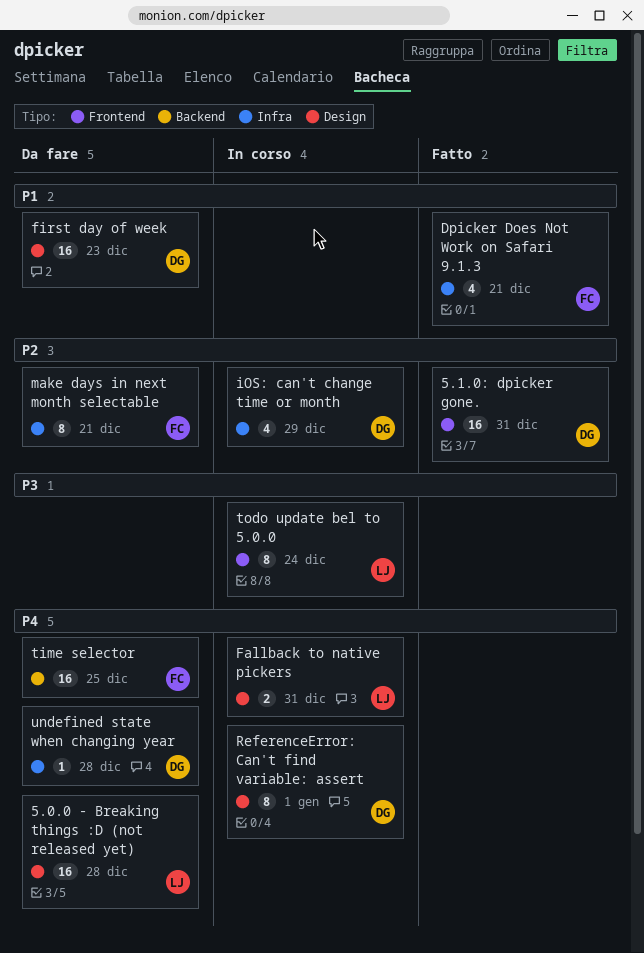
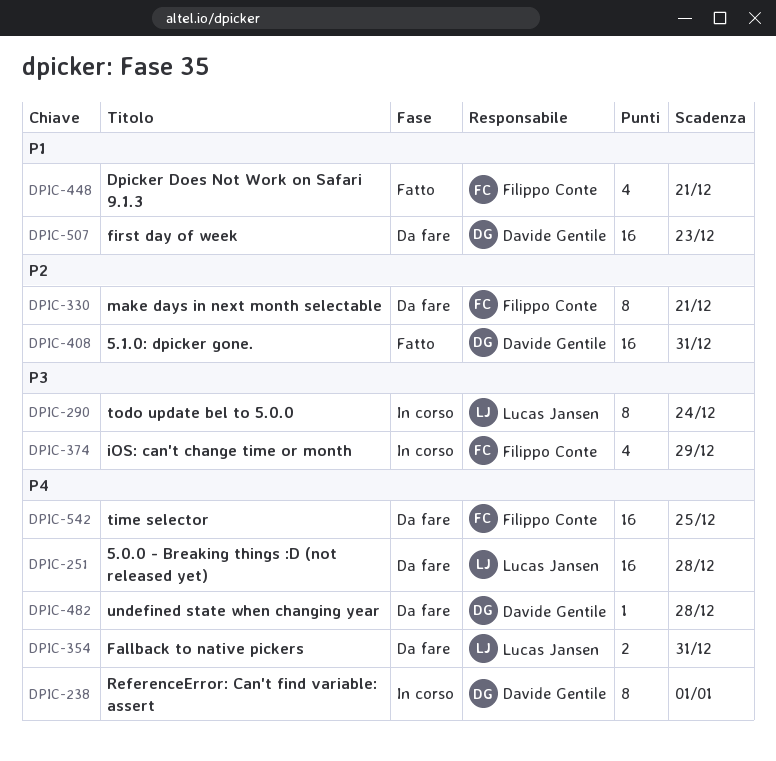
Fallback to native pickers, status: In corso -> Da fare
iOS: can't change time or month, owner: Davide Gentile -> Filippo Conte
iOS: can't change time or month, priority: P2 -> P3

